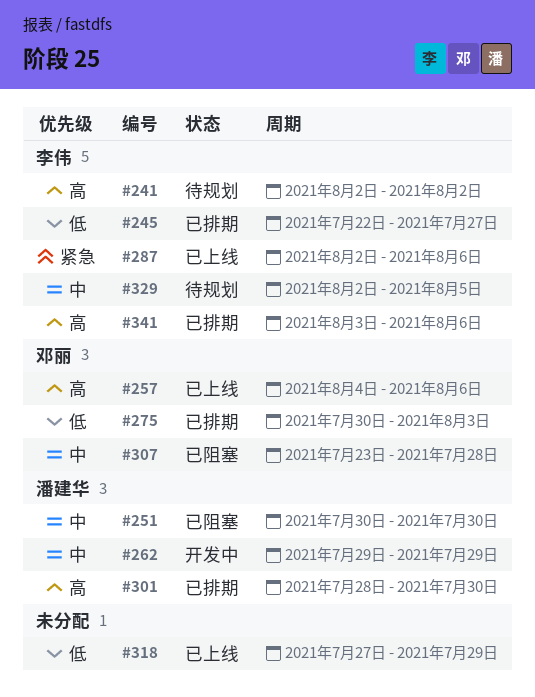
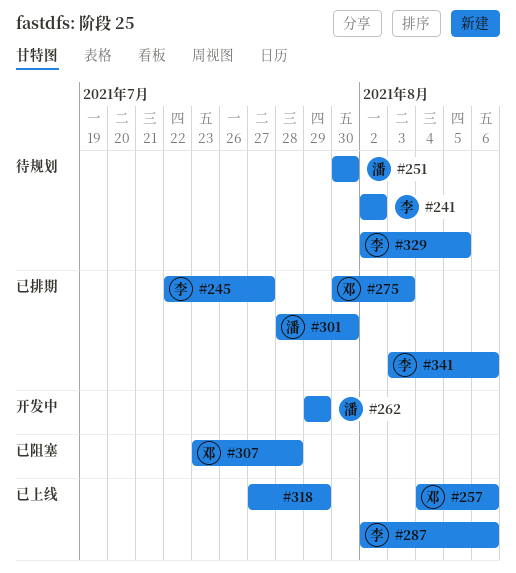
#251, status: 已阻塞 -> 待规划

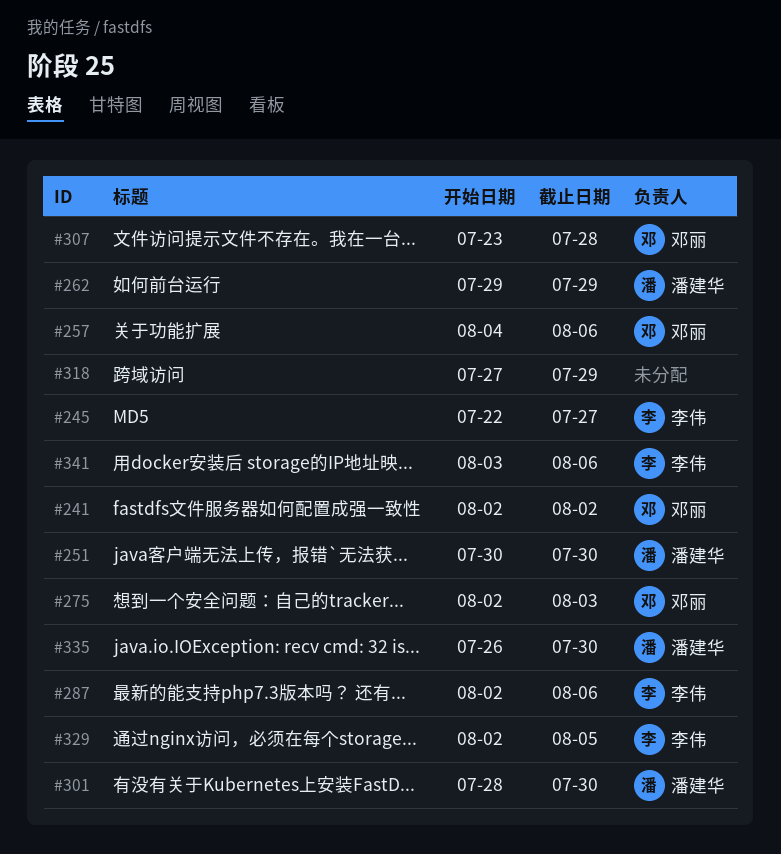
#241, owner: 李伟 -> 邓丽
#275, start: Jul 30 -> Aug 2
#335: none -> present

